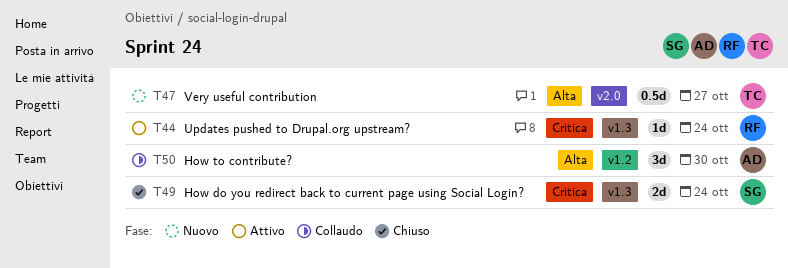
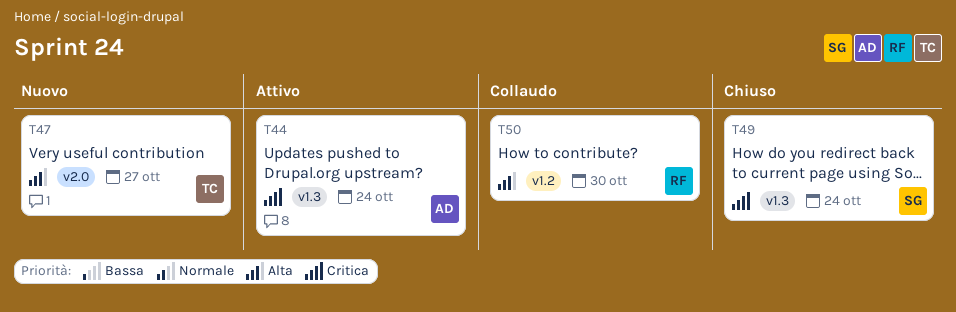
T44, owner: RF -> AD
T50, owner: AD -> RF

